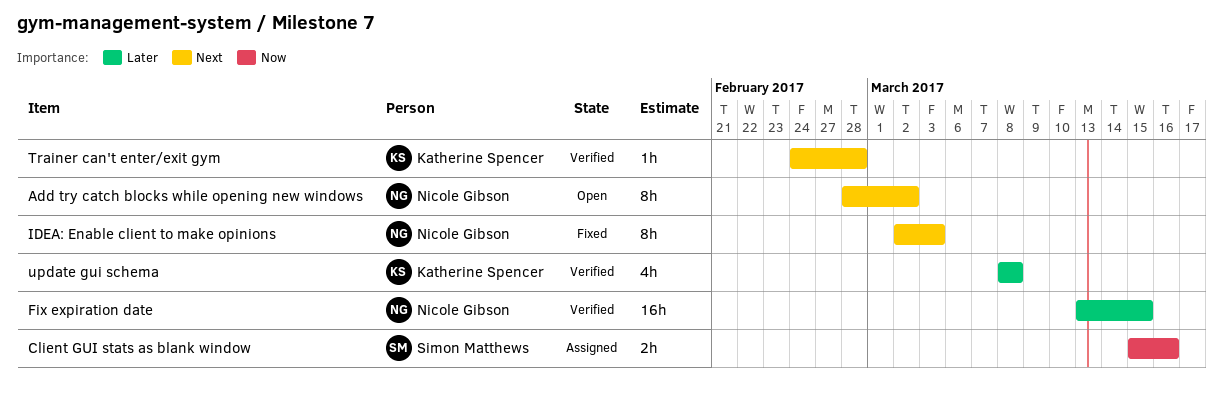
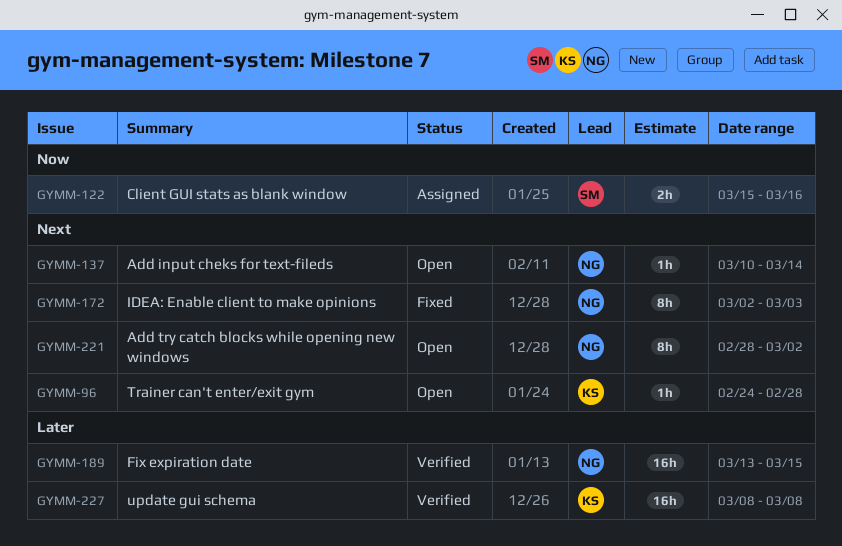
Add input cheks for text-fileds: none -> present
Trainer can't enter/exit gym, status: Verified -> Open
update gui schema, estimate: 4h -> 16h

